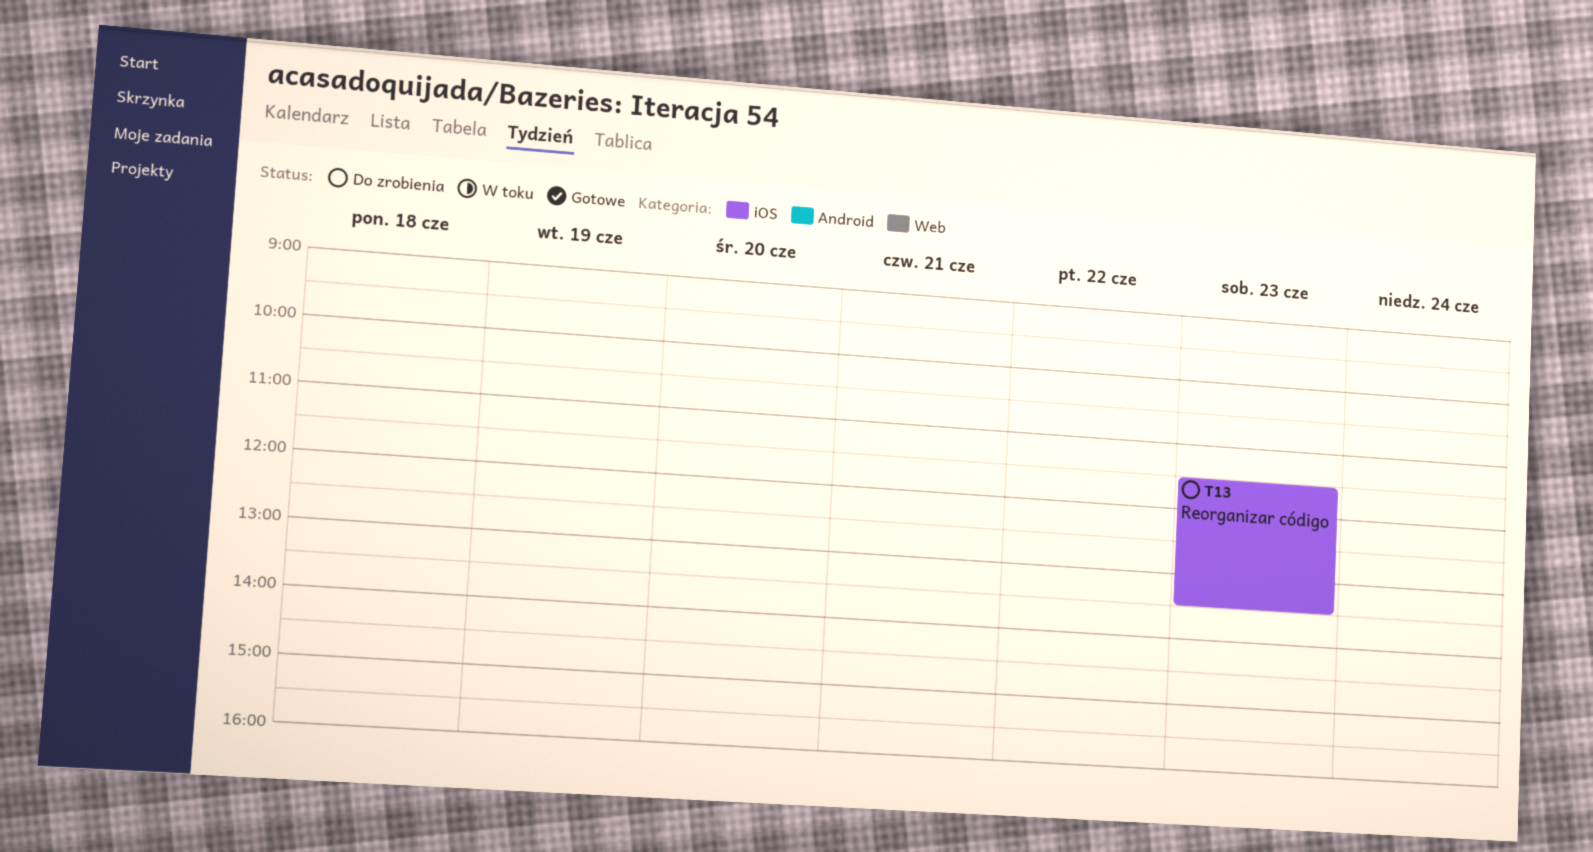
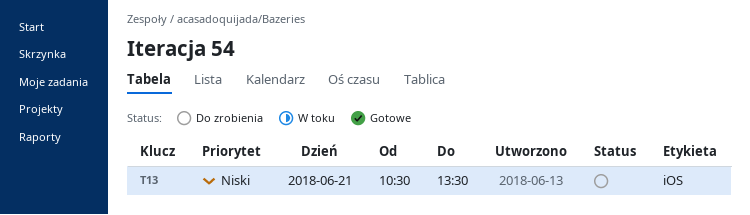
T13, day: Jun 23 -> Jun 21
T13, begins: 11:30 -> 10:30

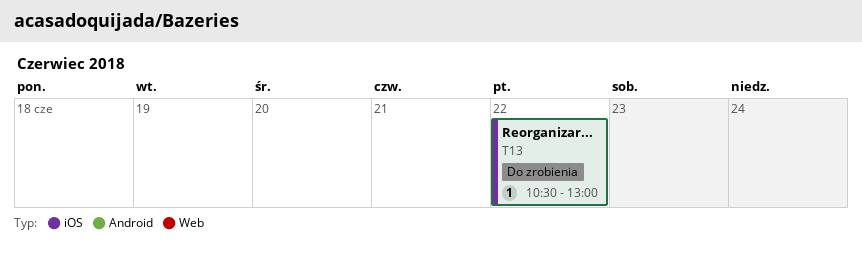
T13, day: Jun 21 -> Jun 22
T13, ends: 13:30 -> 13:00

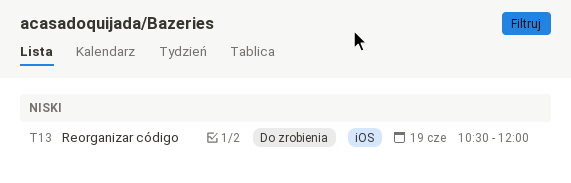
T13, day: Jun 22 -> Jun 19
T13, ends: 13:00 -> 12:00

